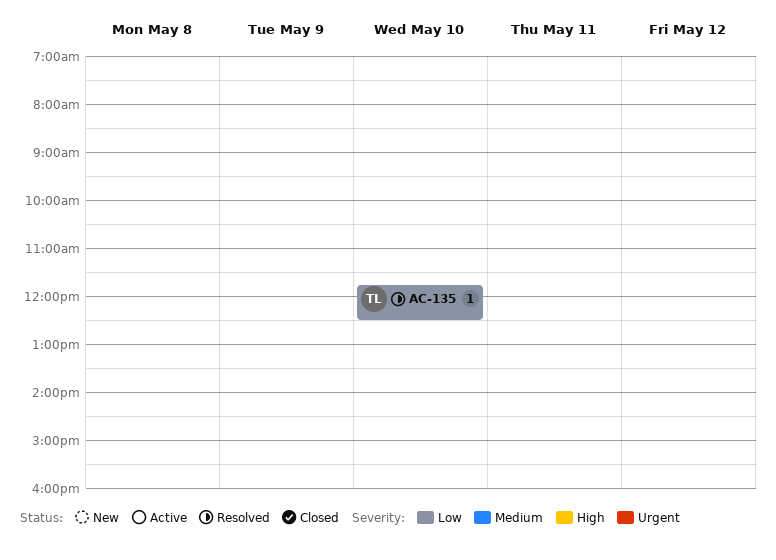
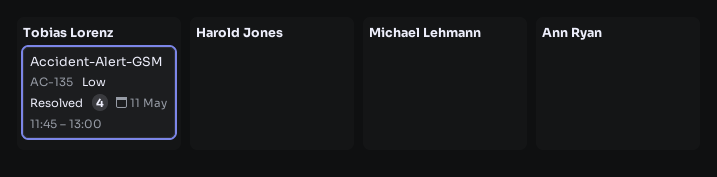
AC-135, estimate: 1 -> 4
AC-135, day: May 10 -> May 11
AC-135, ends: 12:30 -> 13:00

